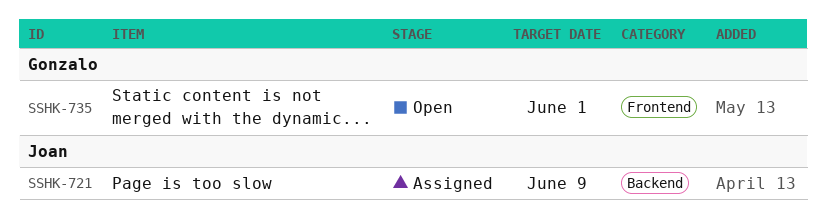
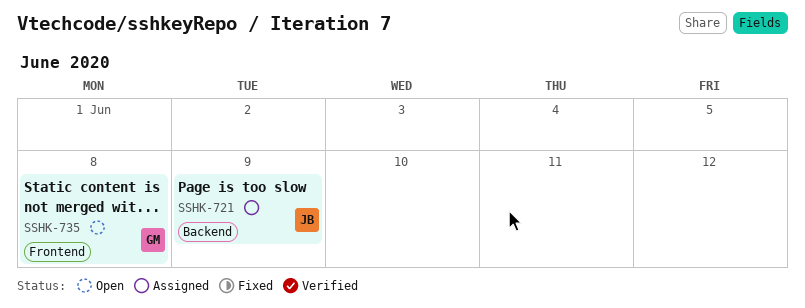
SSHK-735, due: Jun 1 -> Jun 8

